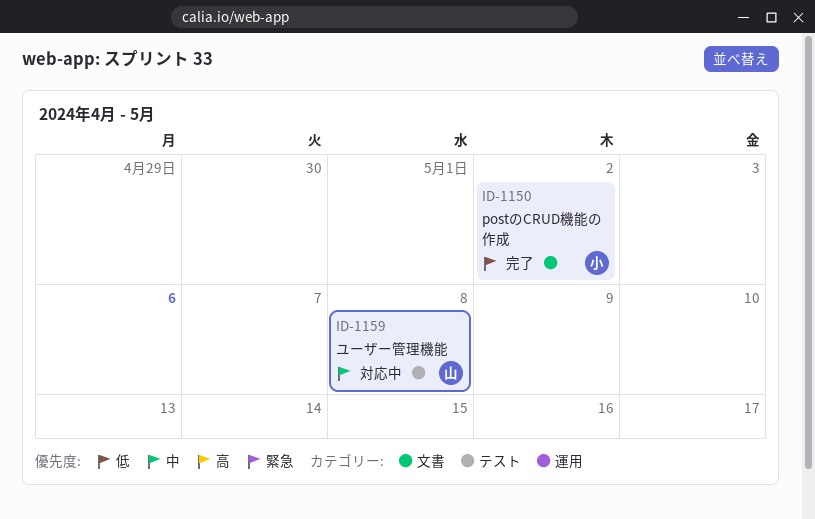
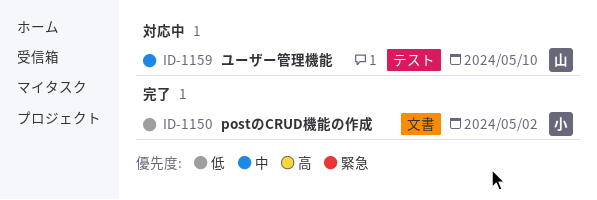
ID-1159, due: May 8 -> May 10

